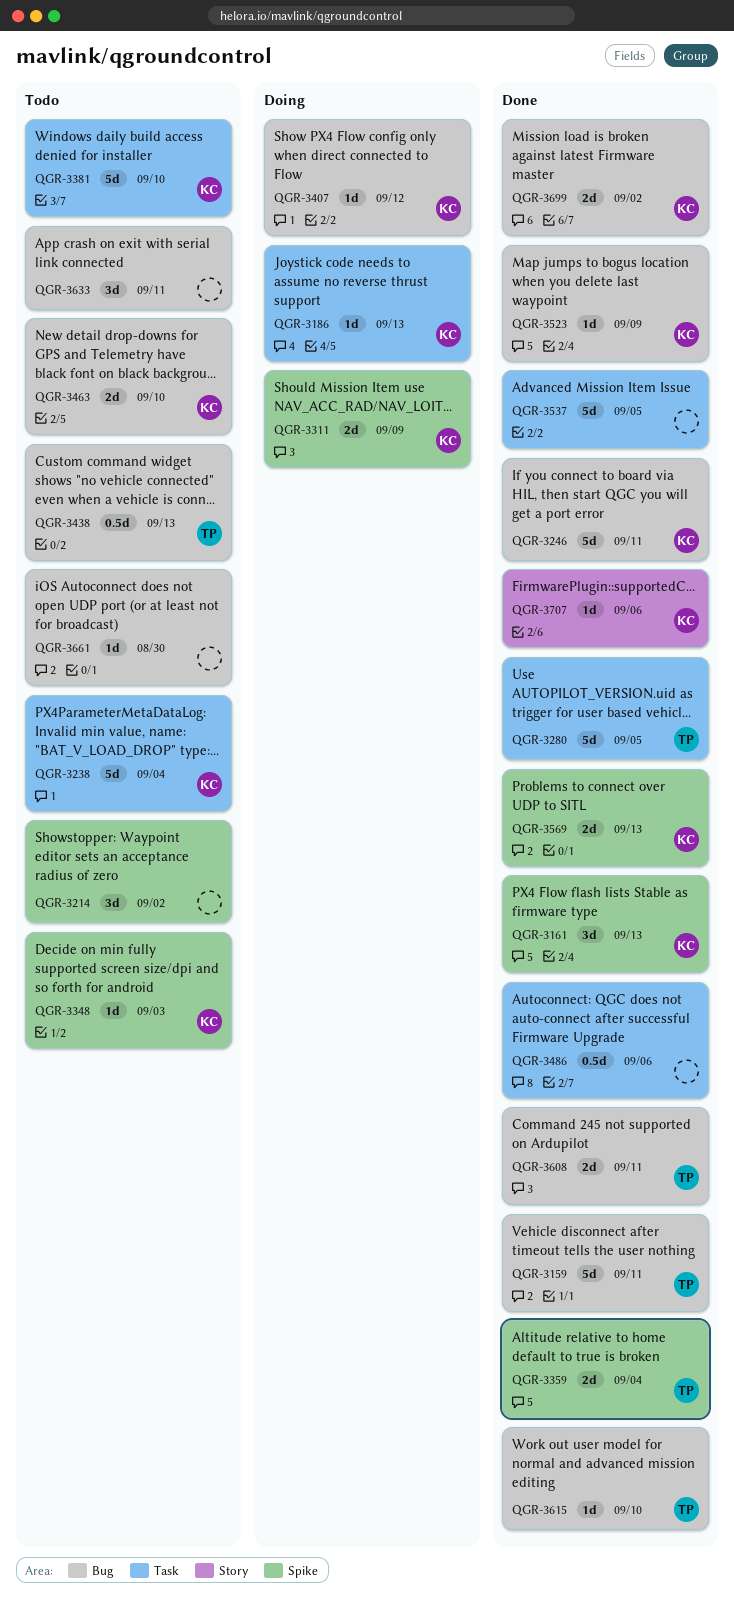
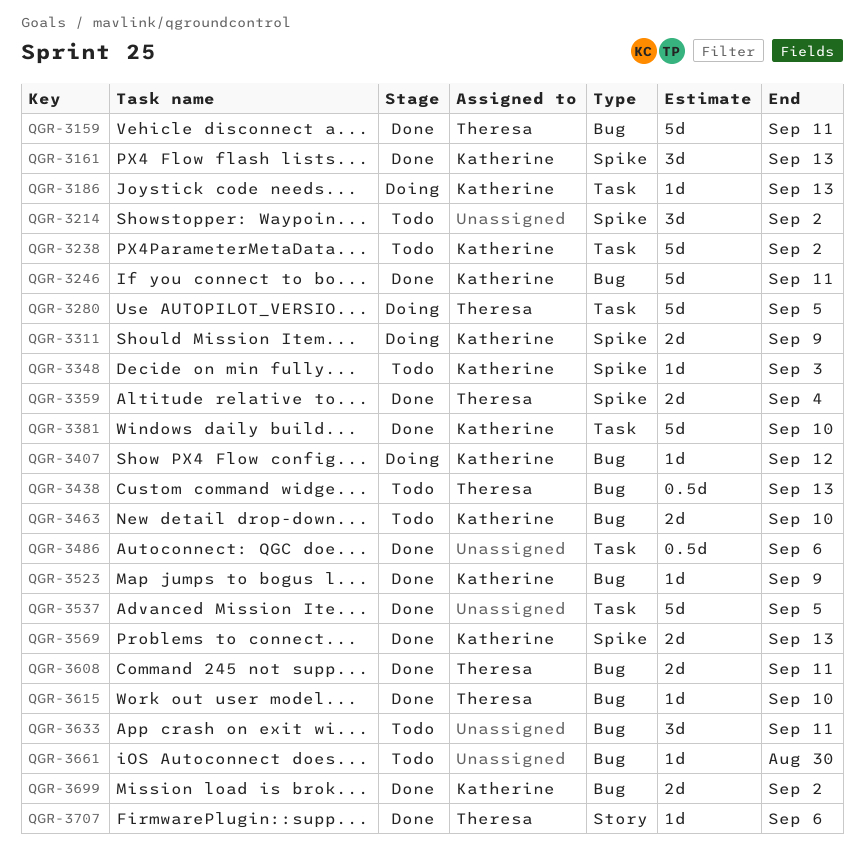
QGR-3238, due: Sep 4 -> Sep 2
QGR-3280, status: Done -> Doing
QGR-3381, status: Todo -> Done
QGR-3707, owner: Katherine -> Theresa

